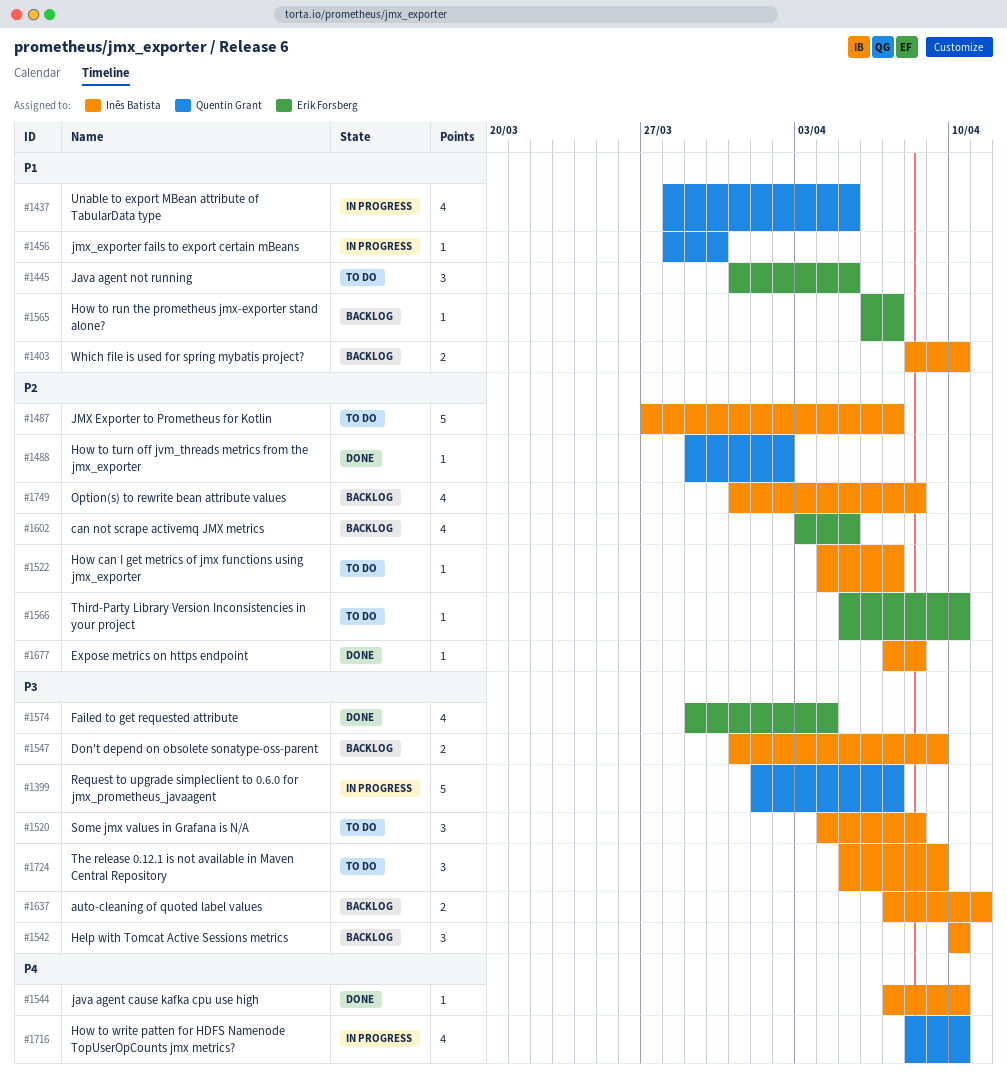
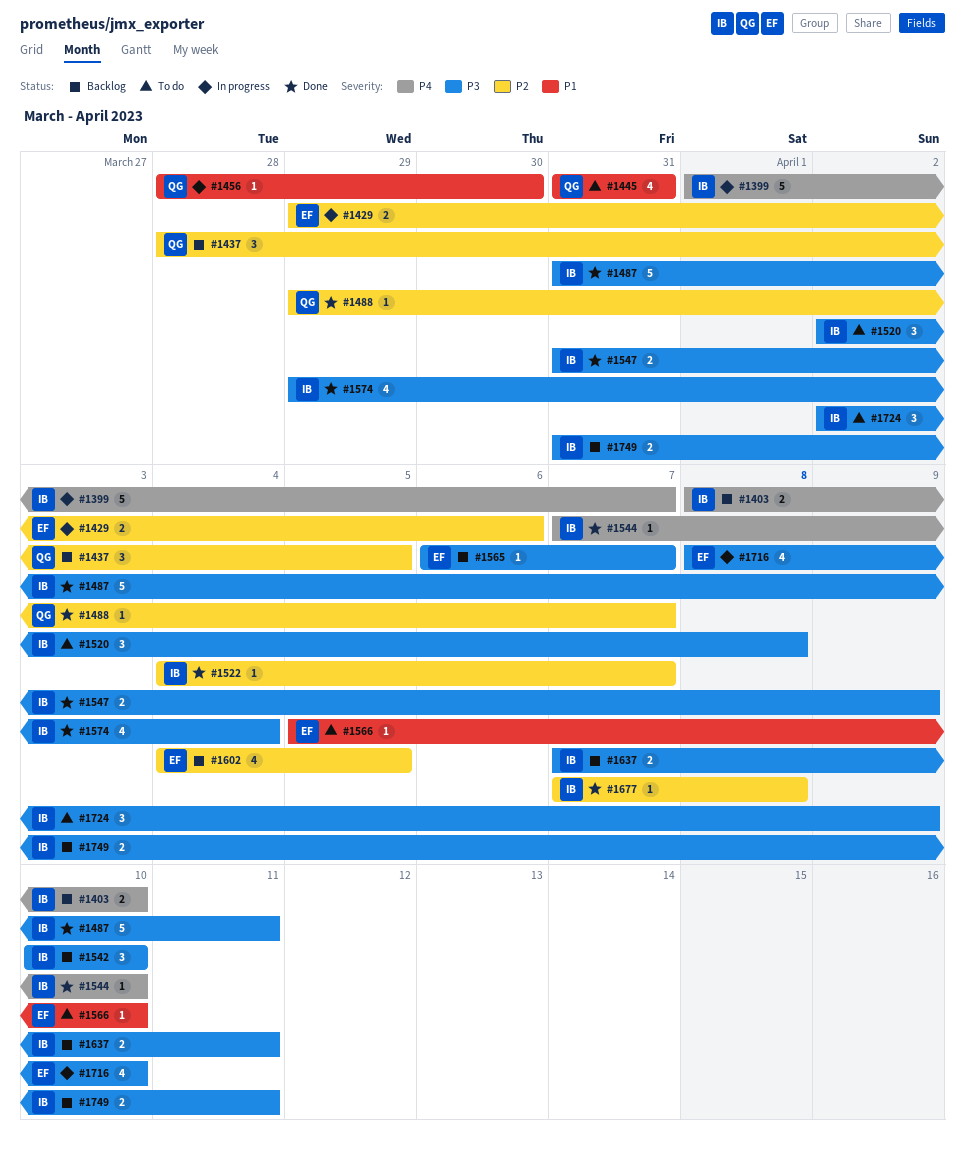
#1399, owner: Quentin Grant -> Inês Batista
#1399, priority: P3 -> P4
#1403, priority: P1 -> P4
#1429: none -> present
#1437, status: In progress -> Backlog
#1437, priority: P1 -> P2
#1437, estimate: 4 -> 3
#1445, owner: Erik Forsberg -> Quentin Grant
#1445, estimate: 3 -> 4
#1445, due: Apr 5 -> Mar 31
#1487, status: To do -> Done
#1487, priority: P2 -> P3
#1487, start: Mar 27 -> Mar 31
#1487, due: Apr 7 -> Apr 11
#1488, due: Apr 2 -> Apr 7
#1520, start: Apr 4 -> Apr 2
#1522, status: To do -> Done
#1547, status: Backlog -> Done
#1565, priority: P1 -> P3
#1566, priority: P2 -> P1
#1574, owner: Erik Forsberg -> Inês Batista
#1602, start: Apr 3 -> Apr 4
#1716, owner: Quentin Grant -> Erik Forsberg
#1716, priority: P4 -> P3
#1724, start: Apr 5 -> Apr 2
#1749, priority: P2 -> P3
#1749, estimate: 4 -> 2
#1749, due: Apr 8 -> Apr 11

